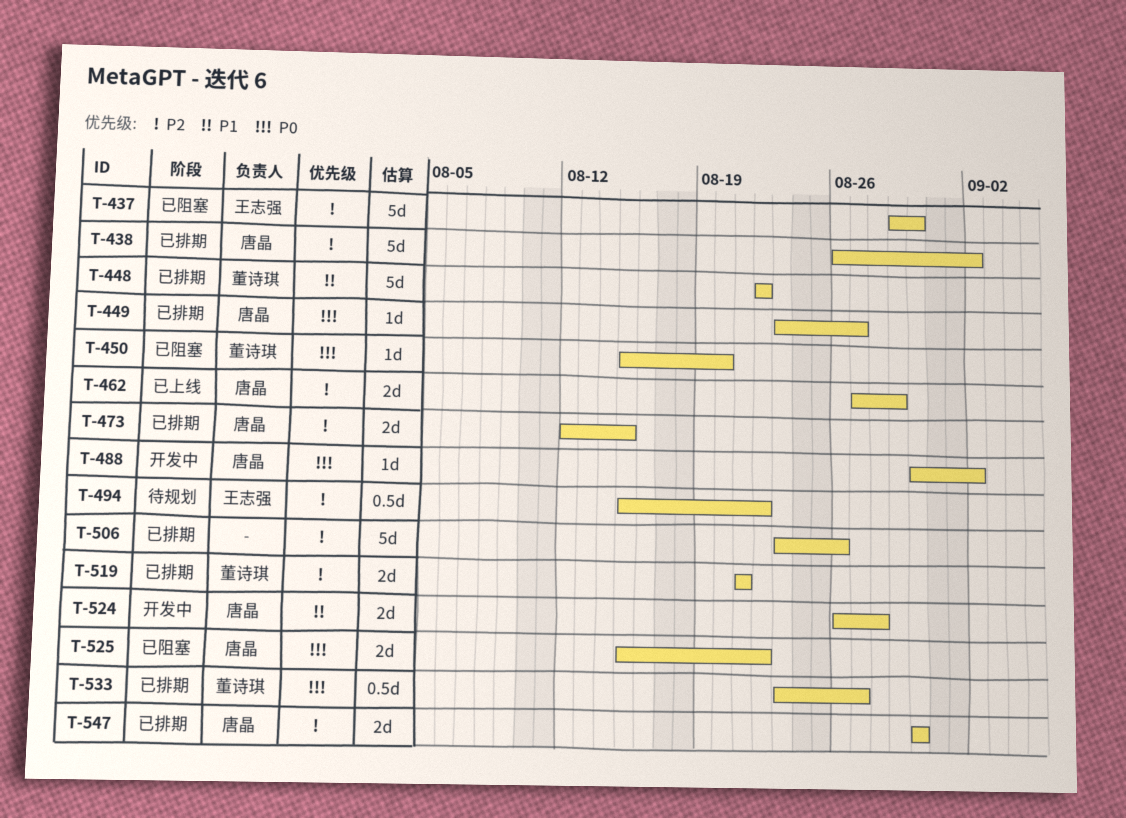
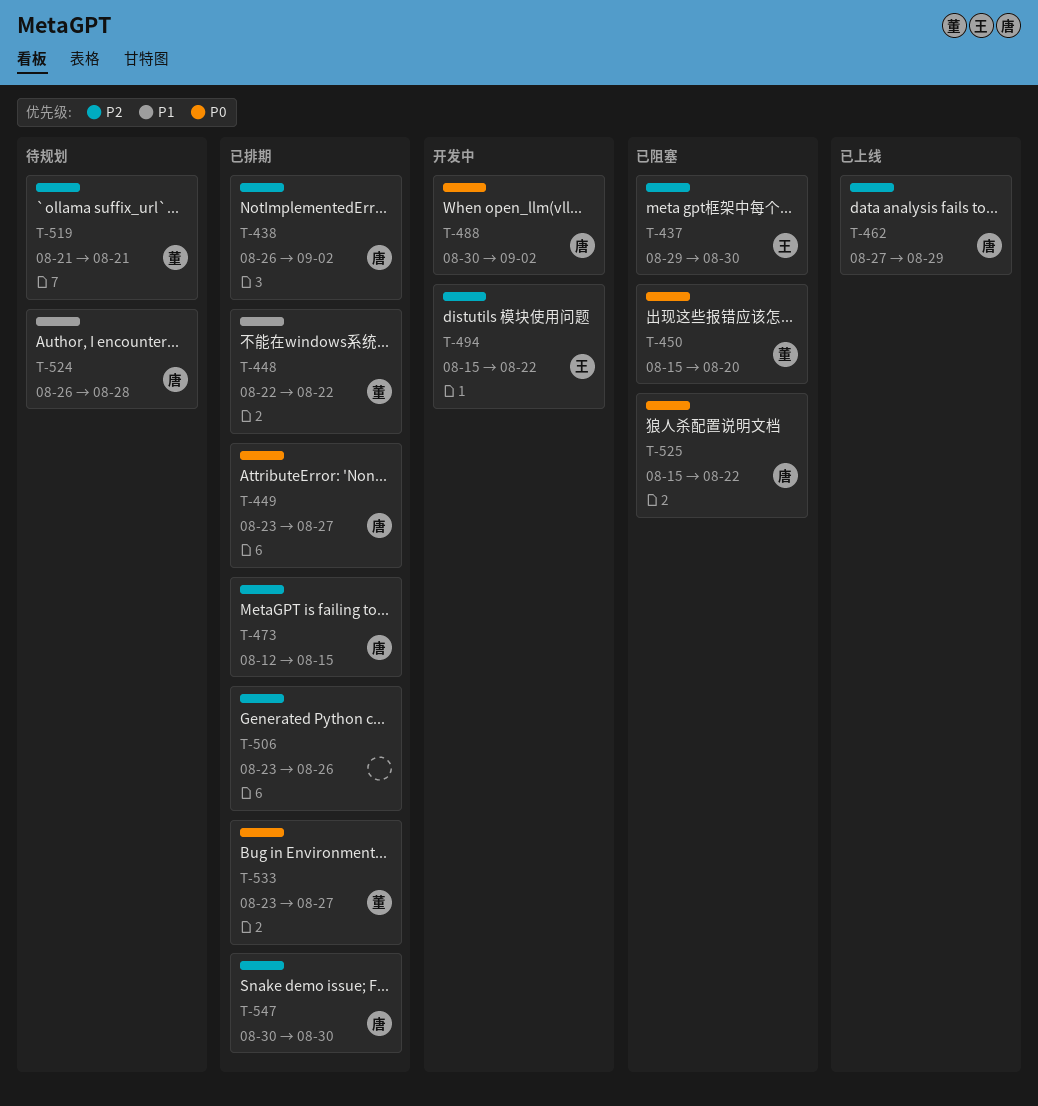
T-494, status: 待规划 -> 开发中
T-519, status: 已排期 -> 待规划
T-524, status: 开发中 -> 待规划

